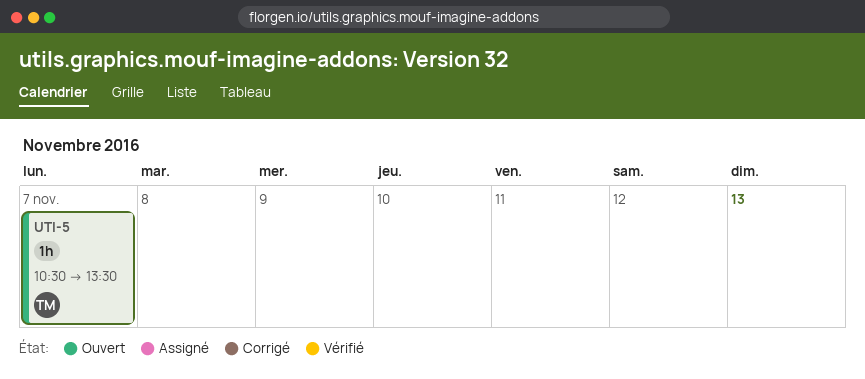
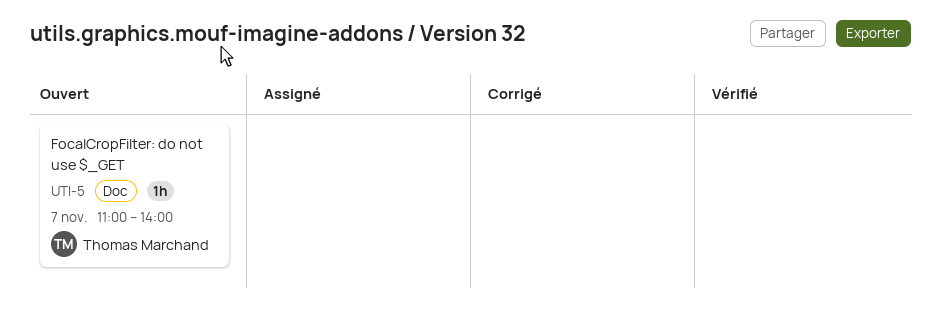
UTI-5, begins: 10:30 -> 11:00
UTI-5, ends: 13:30 -> 14:00

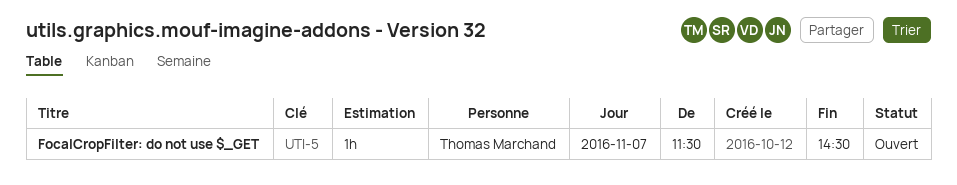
UTI-5, begins: 11:00 -> 11:30
UTI-5, ends: 14:00 -> 14:30

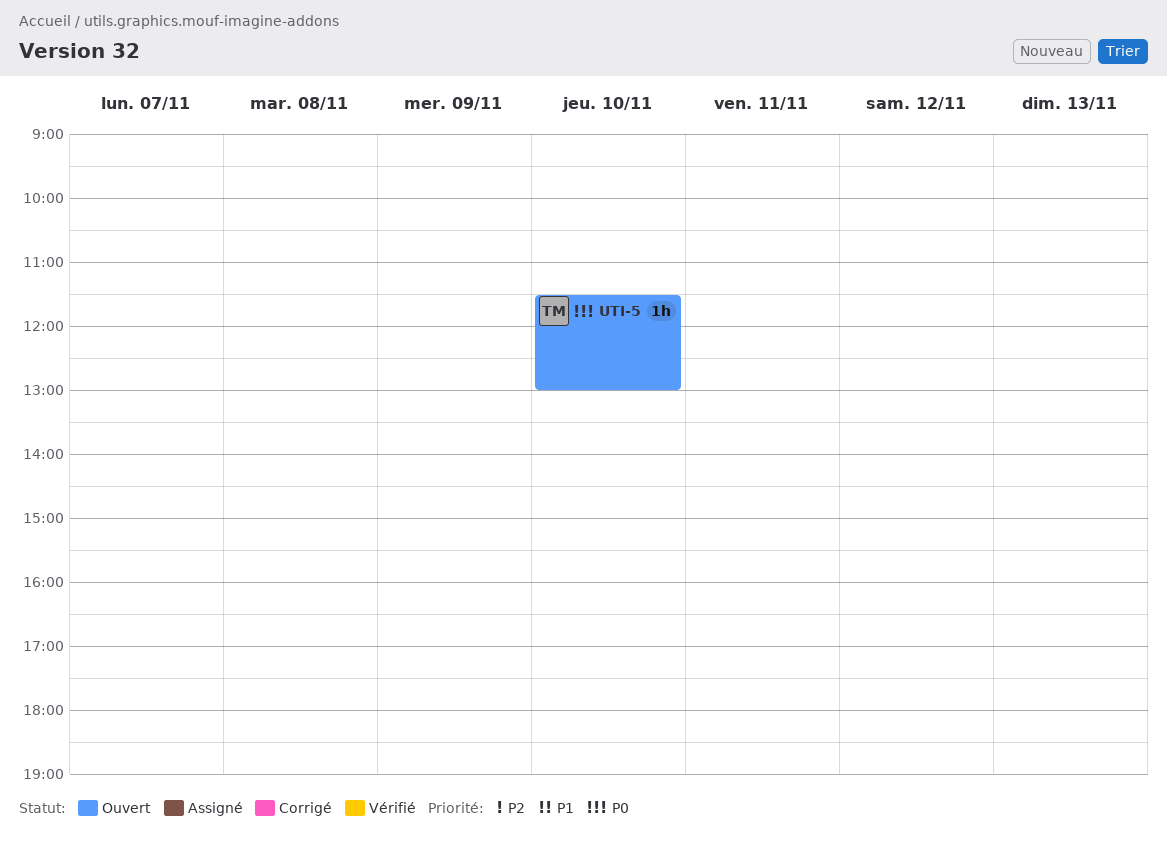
UTI-5, day: Nov 7 -> Nov 10
UTI-5, ends: 14:30 -> 13:00

